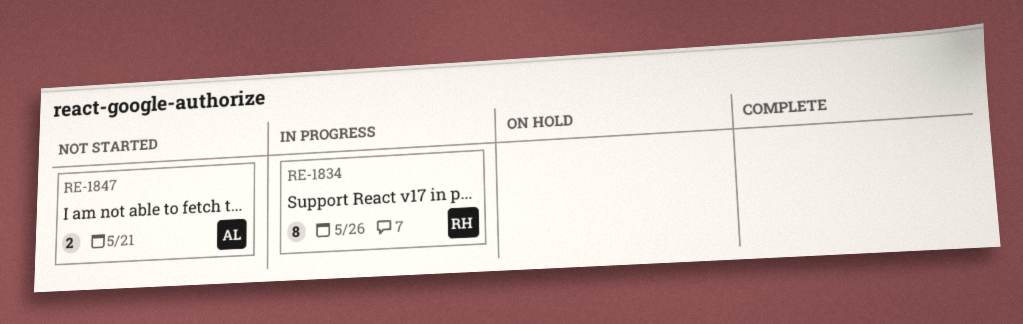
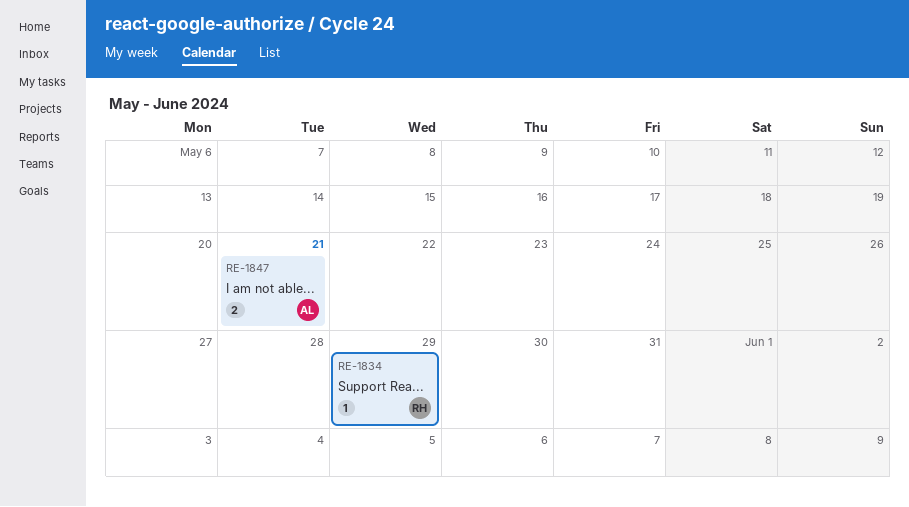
RE-1834, estimate: 8 -> 1
RE-1834, due: May 26 -> May 29

